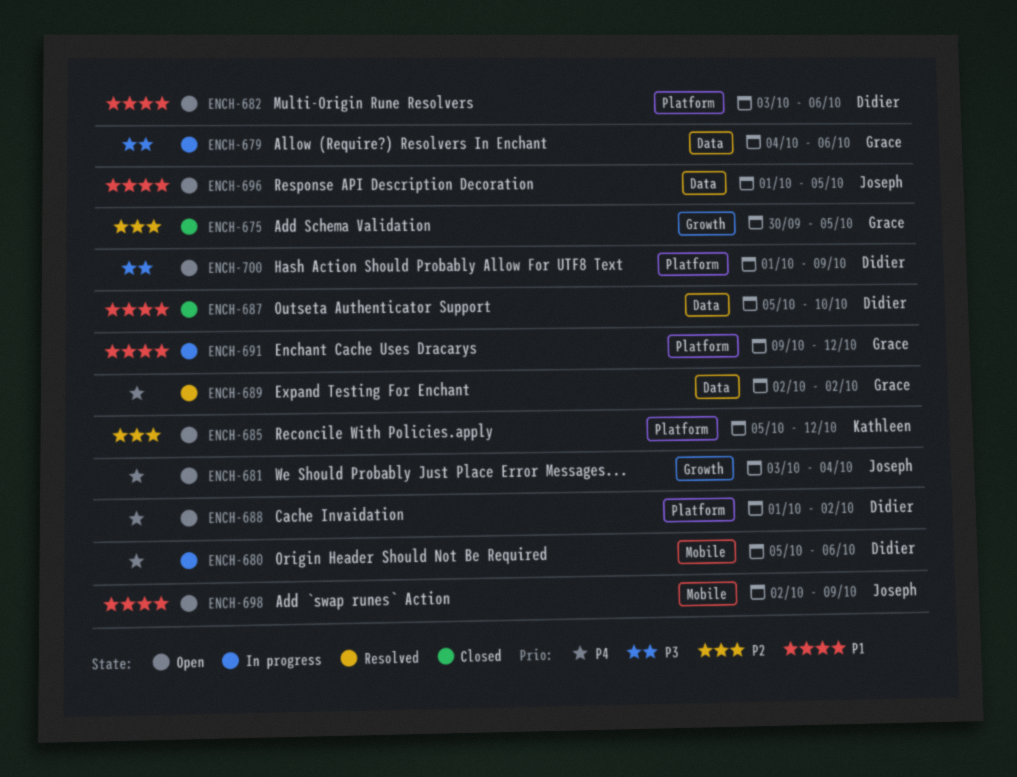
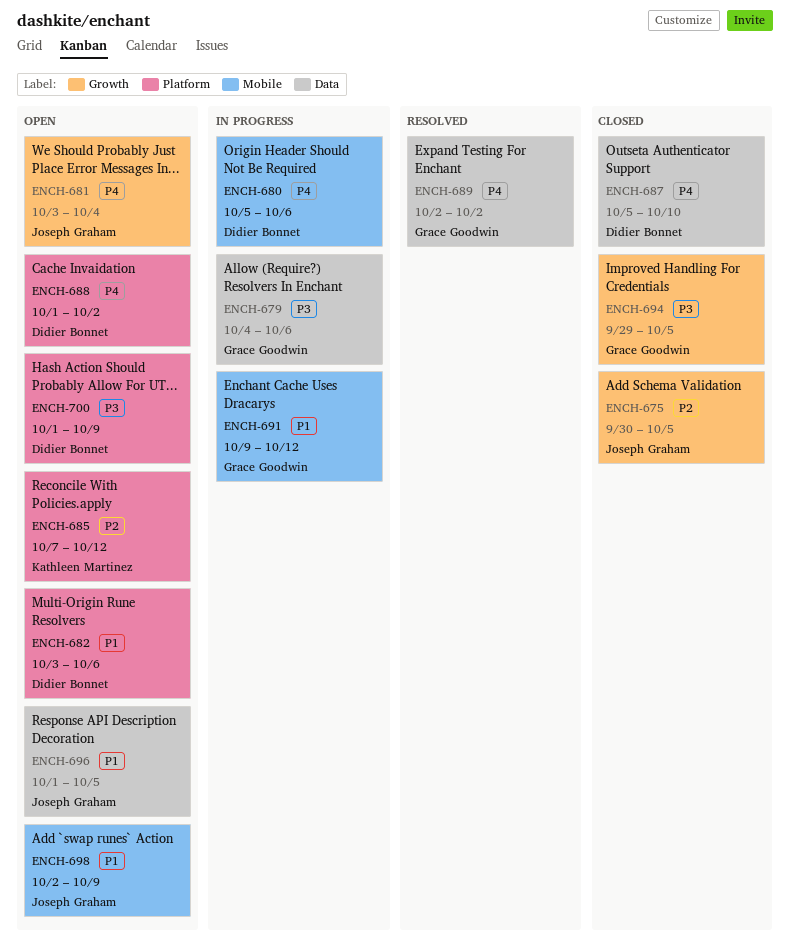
ENCH-675, owner: Grace Goodwin -> Joseph Graham
ENCH-685, start: Oct 5 -> Oct 7
ENCH-687, priority: P1 -> P4
ENCH-691, label: Platform -> Mobile
ENCH-694: none -> present

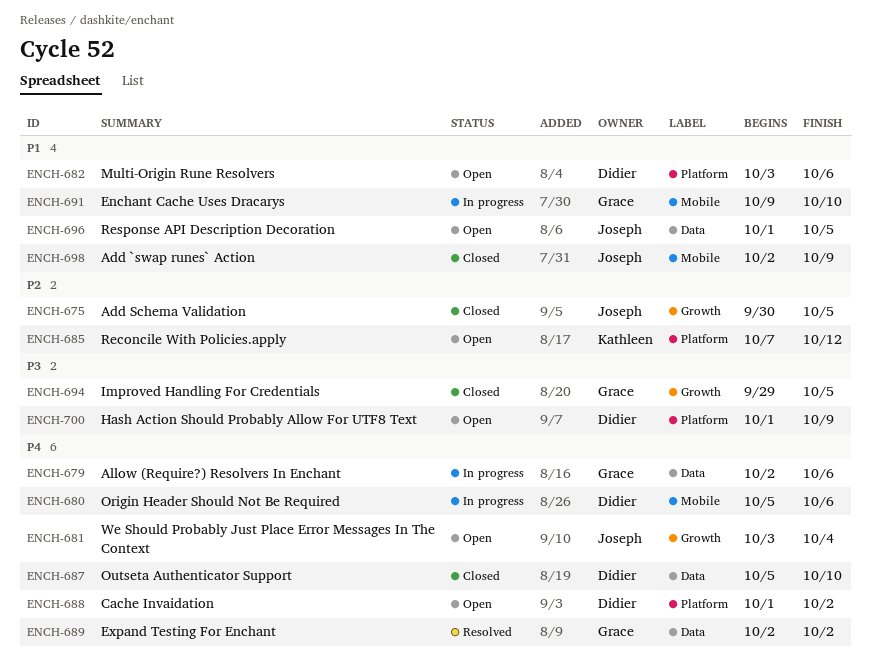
ENCH-679, priority: P3 -> P4
ENCH-679, start: Oct 4 -> Oct 2
ENCH-691, due: Oct 12 -> Oct 10
ENCH-698, status: Open -> Closed

